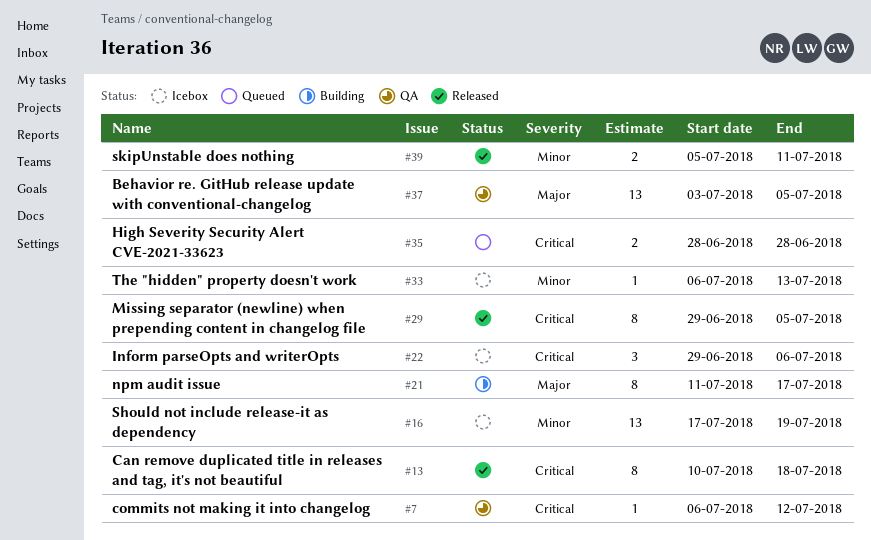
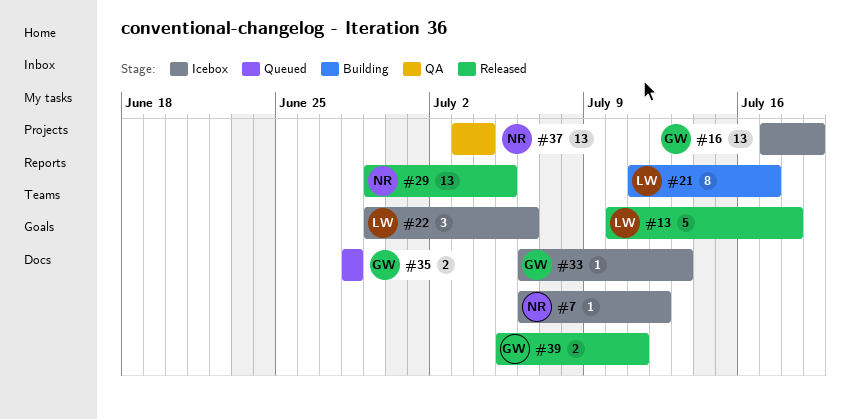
#7, status: QA -> Icebox
#13, estimate: 8 -> 5
#29, estimate: 8 -> 13
#37, due: Jul 5 -> Jul 4

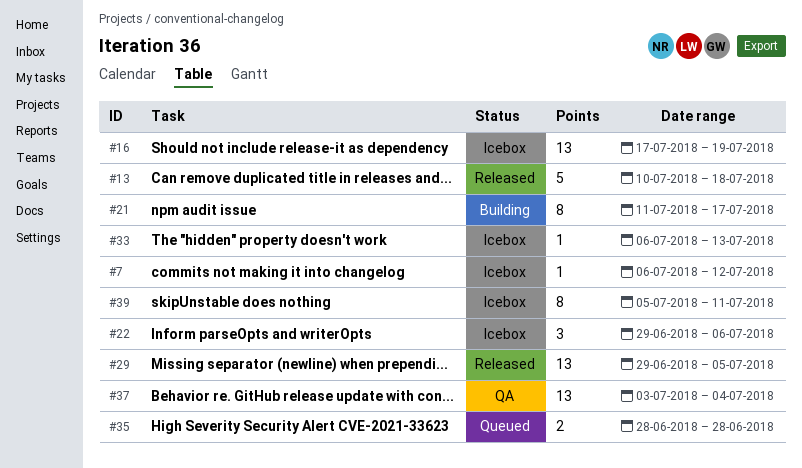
#39, status: Released -> Icebox
#39, estimate: 2 -> 8

